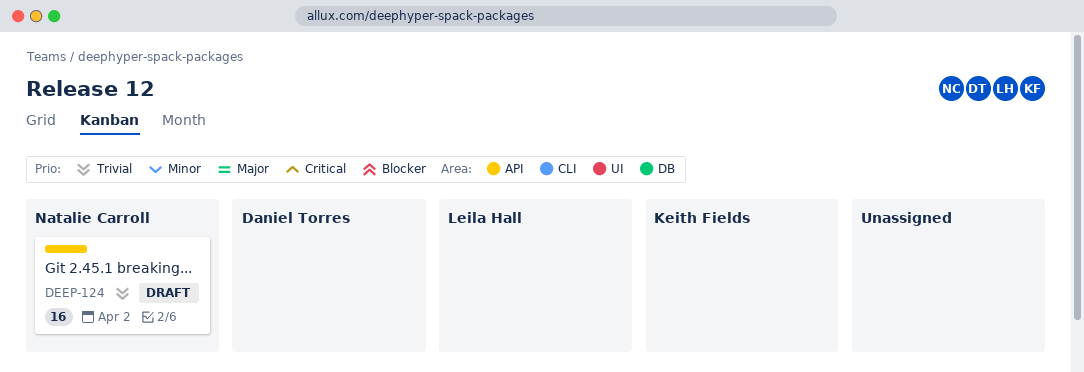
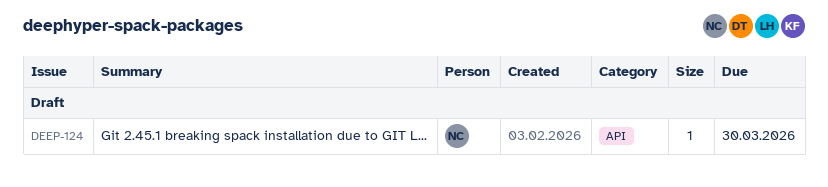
DEEP-124, estimate: 16 -> 1
DEEP-124, due: Apr 2 -> Mar 30

